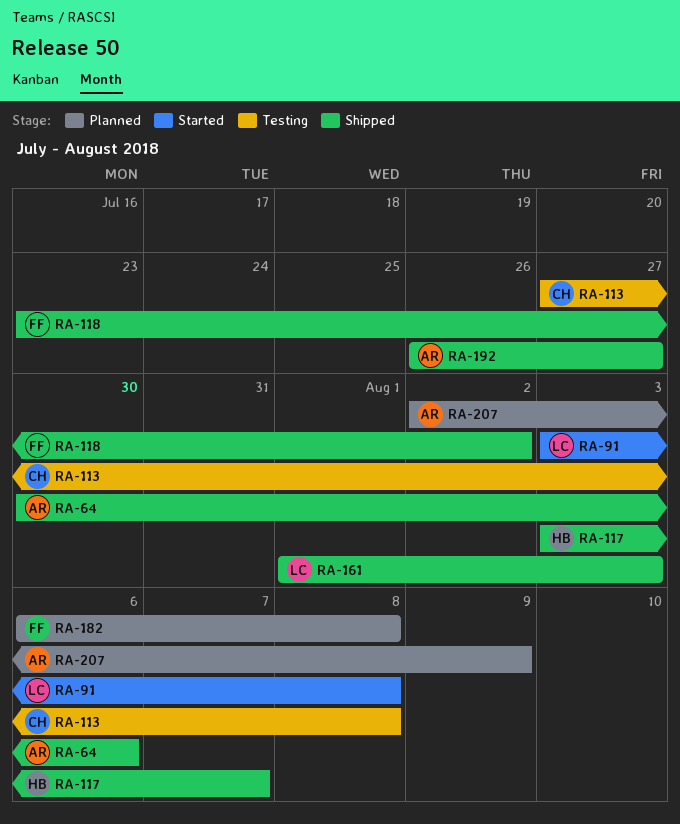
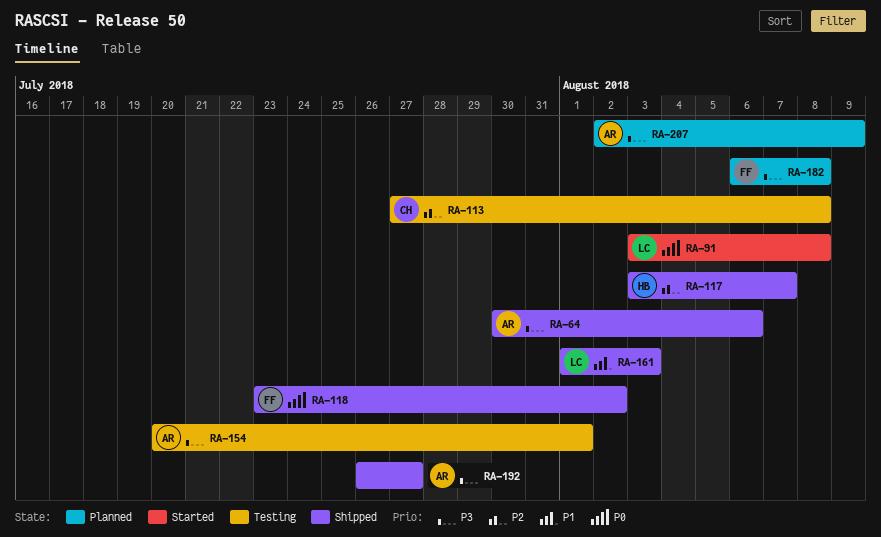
RA-154: none -> present

